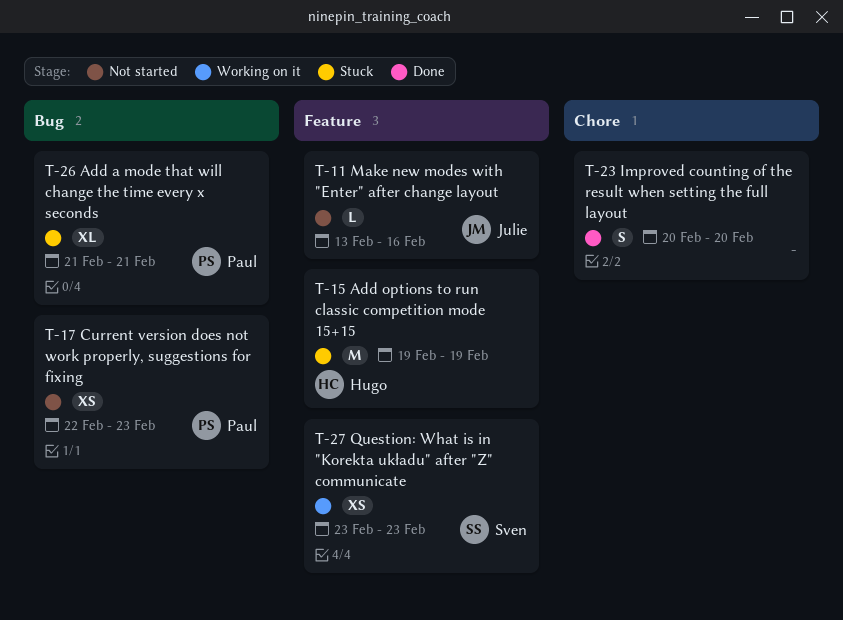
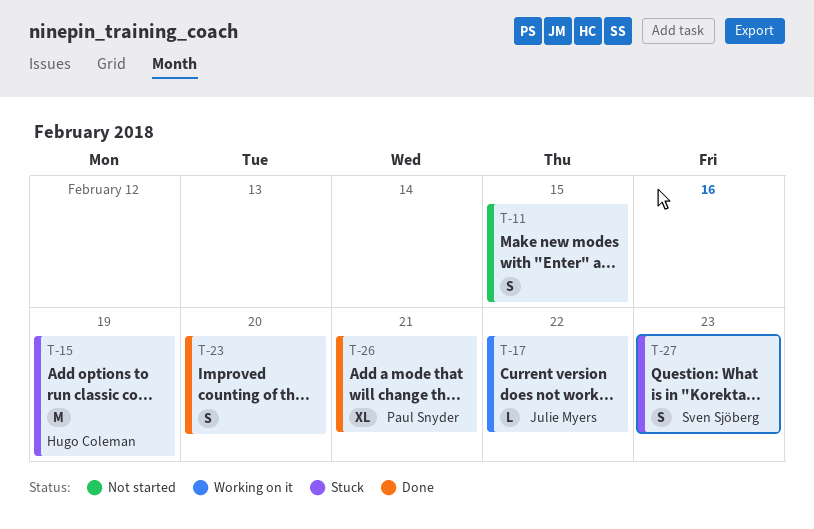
T-11, owner: Julie Myers -> none
T-11, estimate: L -> S
T-11, due: Feb 16 -> Feb 15
T-17, status: Not started -> Working on it
T-17, owner: Paul Snyder -> Julie Myers
T-17, estimate: XS -> L
T-17, due: Feb 23 -> Feb 22
T-26, status: Stuck -> Done
T-27, status: Working on it -> Stuck
T-27, estimate: XS -> S

